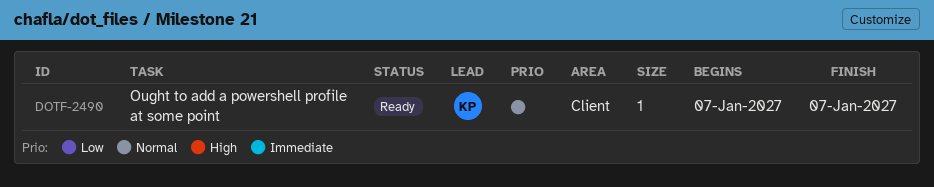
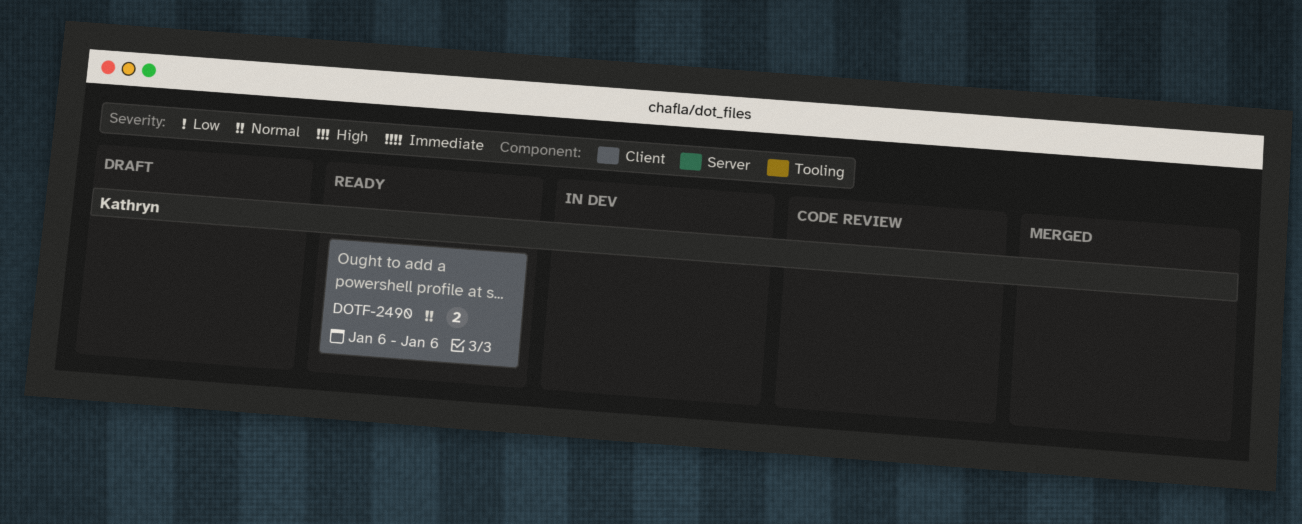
DOTF-2490, estimate: 1 -> 2
DOTF-2490, start: Jan 7 -> Jan 6
DOTF-2490, due: Jan 7 -> Jan 6

